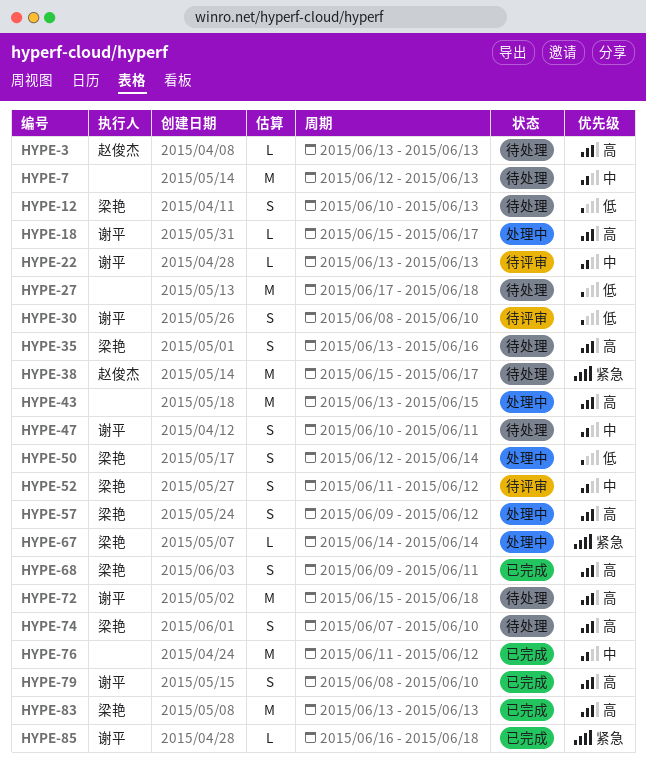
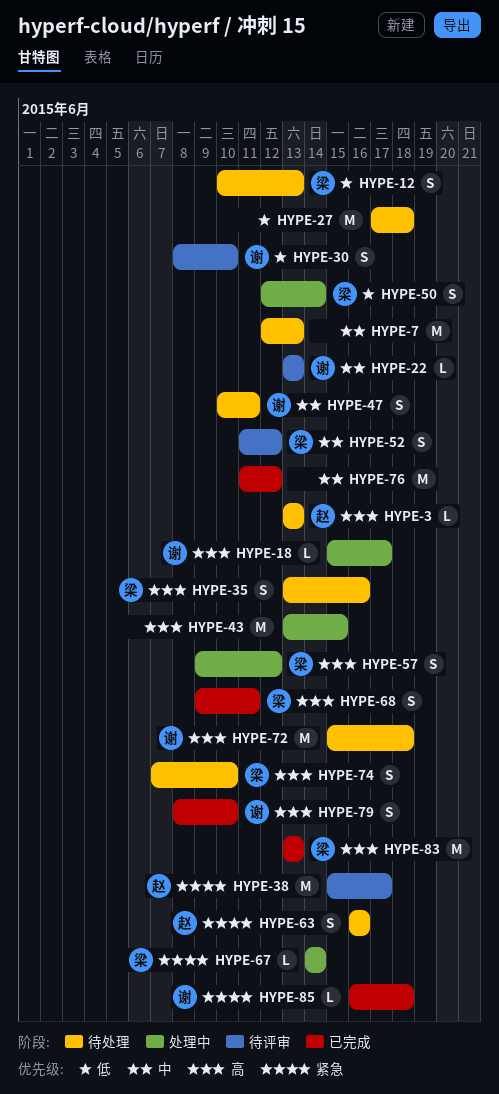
HYPE-38, status: 待处理 -> 待评审
HYPE-63: none -> present

